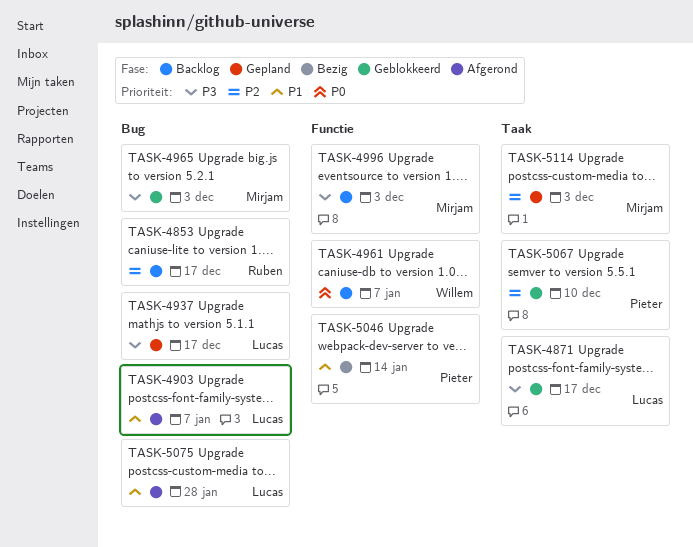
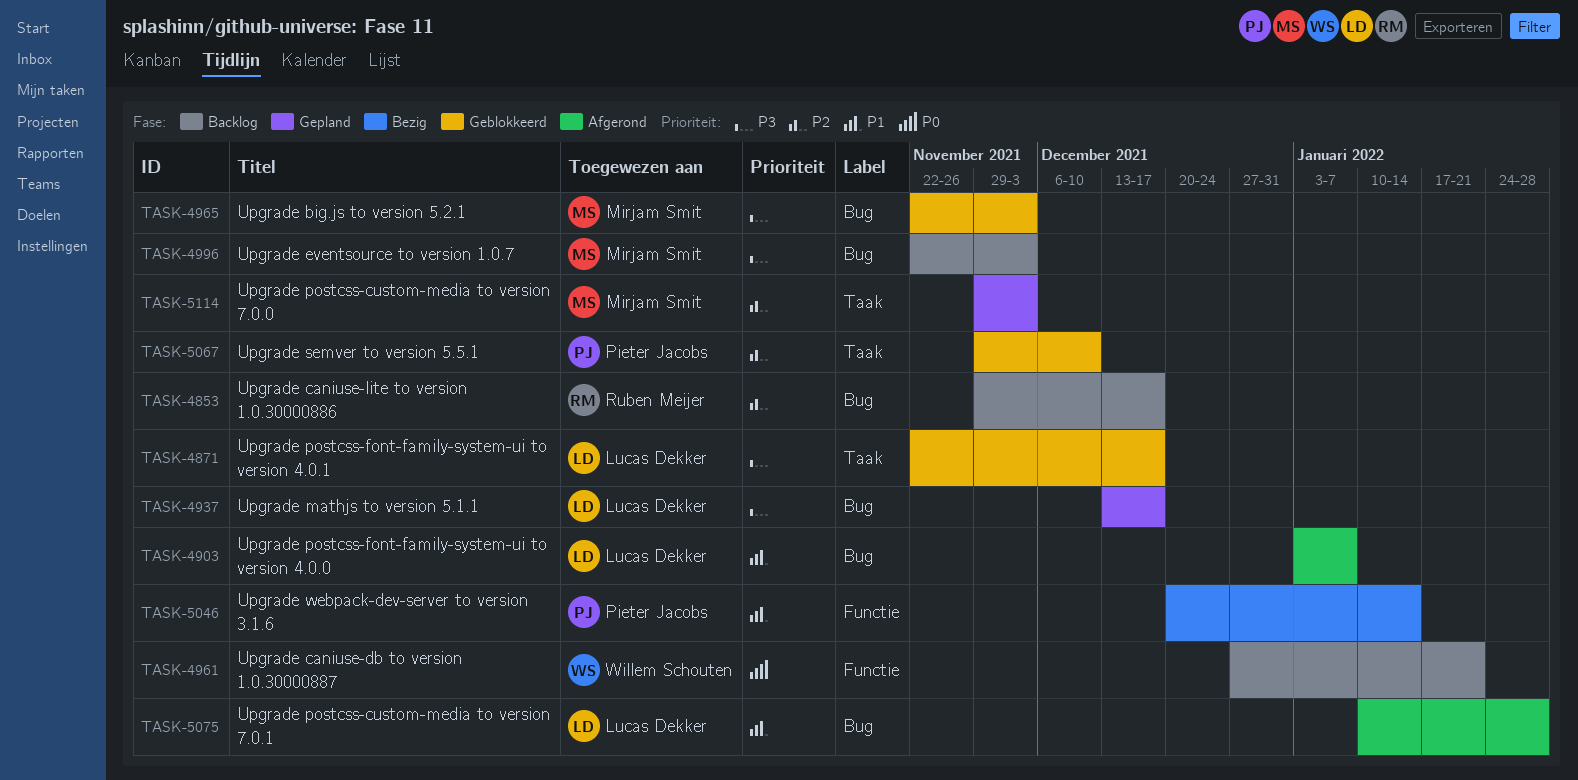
TASK-4961, due: Jan 7 -> Jan 21
TASK-4996, label: Functie -> Bug

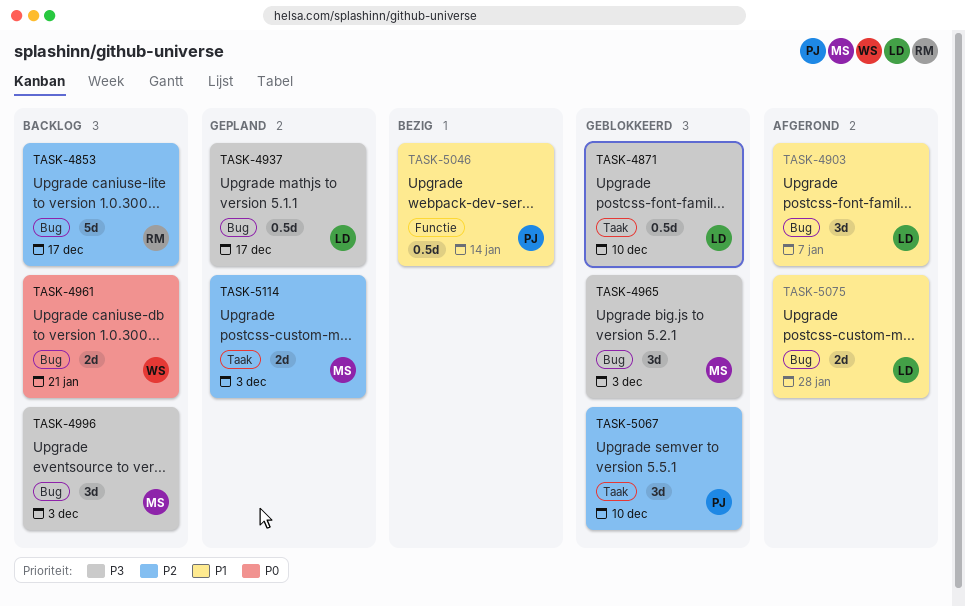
TASK-4871, due: Dec 17 -> Dec 10
TASK-4961, label: Functie -> Bug

